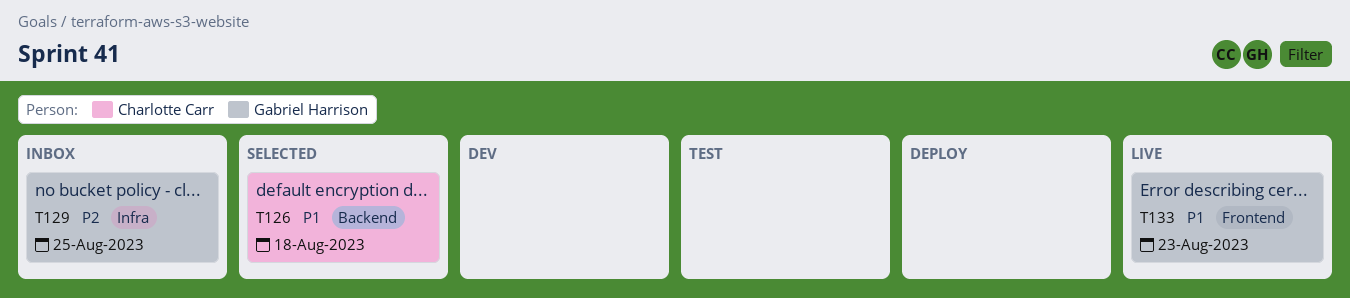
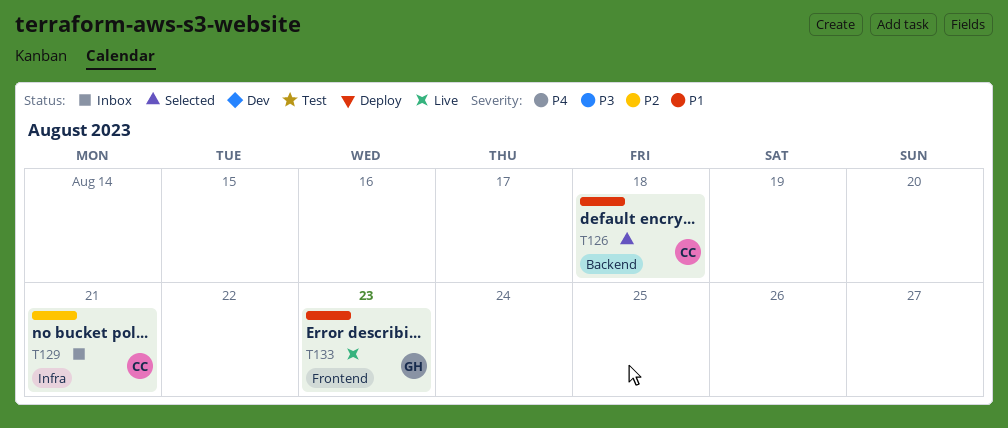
T129, owner: Gabriel Harrison -> Charlotte Carr
T129, due: Aug 25 -> Aug 21

